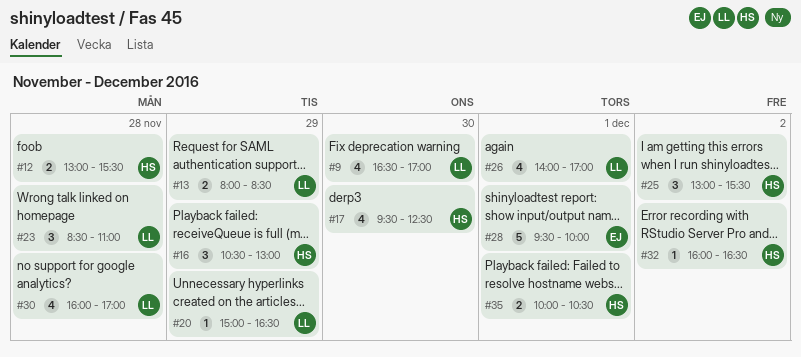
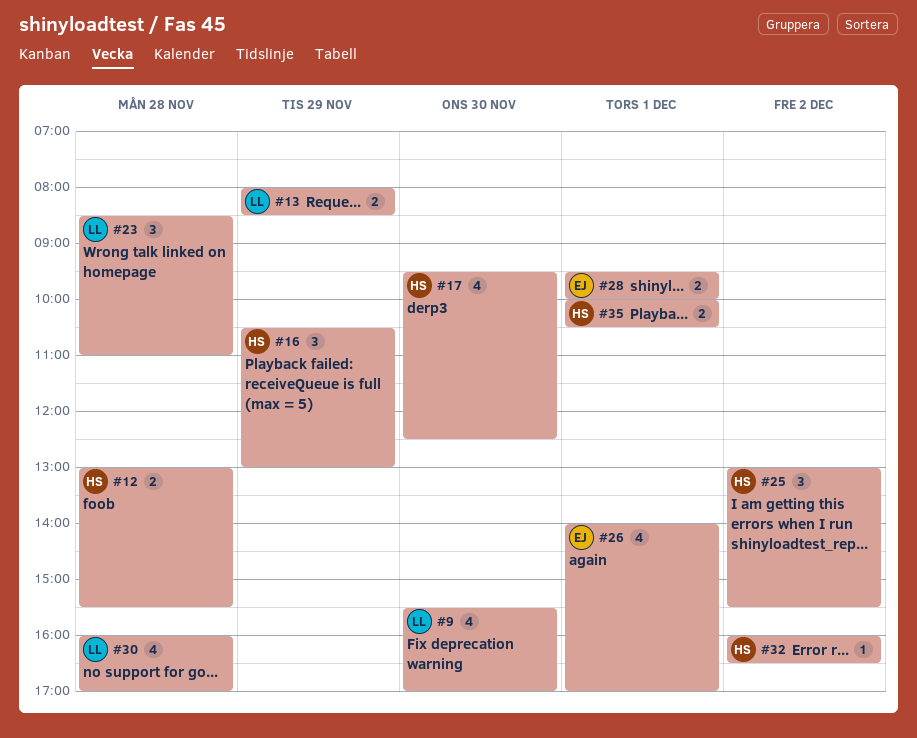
#9, begins: 16:30 -> 15:30
#20: present -> none
#26, owner: LL -> EJ
#28, estimate: 5 -> 2

